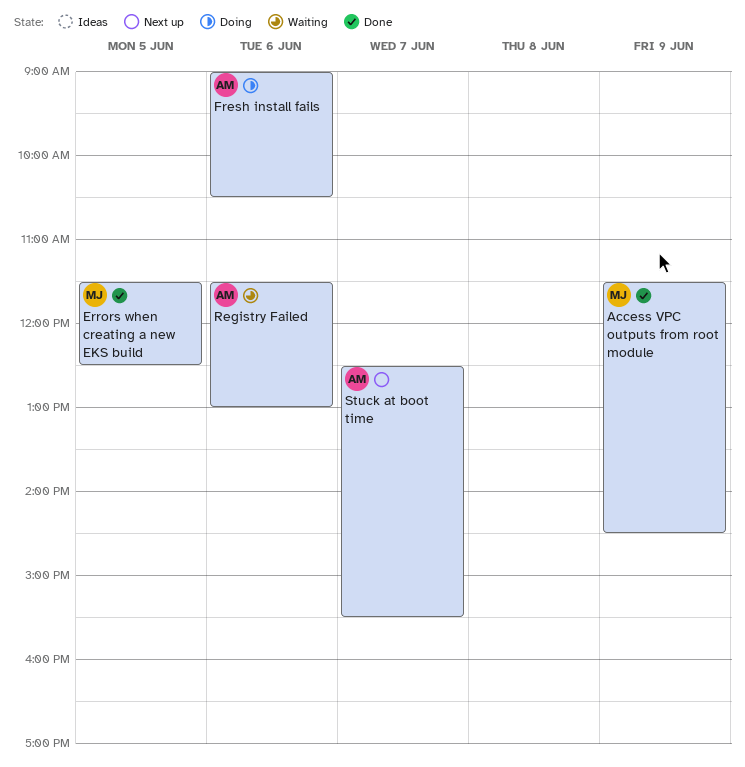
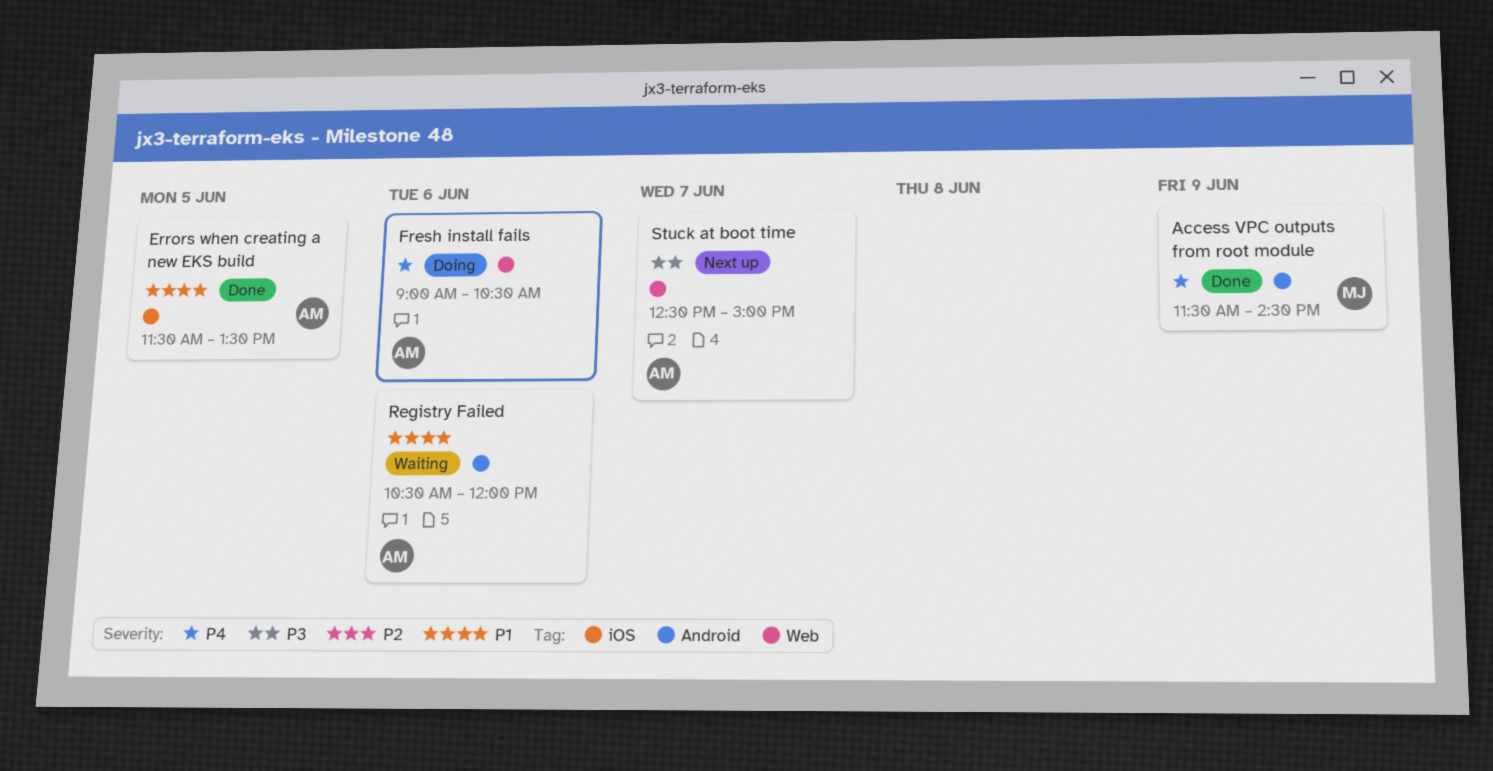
Errors when creating a new EKS build, owner: MJ -> AM
Errors when creating a new EKS build, ends: 12:30 -> 13:30
Registry Failed, begins: 11:30 -> 10:30
Registry Failed, ends: 13:00 -> 12:00
Stuck at boot time, ends: 15:30 -> 15:00

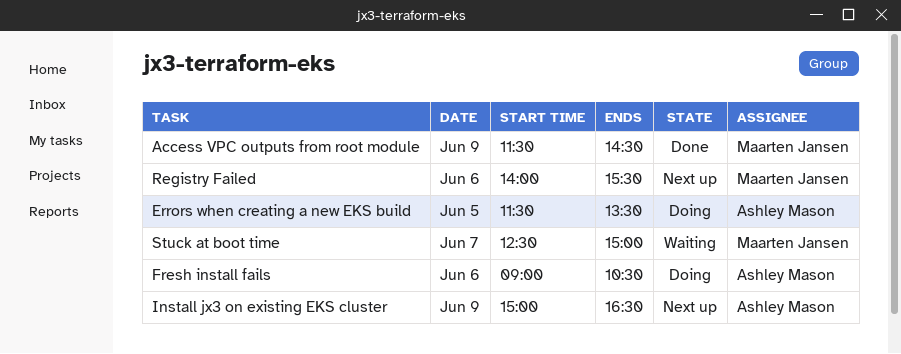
Errors when creating a new EKS build, status: Done -> Doing
Install jx3 on existing EKS cluster: none -> present
Registry Failed, status: Waiting -> Next up
Registry Failed, owner: Ashley Mason -> Maarten Jansen
Registry Failed, begins: 10:30 -> 14:00
Registry Failed, ends: 12:00 -> 15:30
Stuck at boot time, status: Next up -> Waiting
Stuck at boot time, owner: Ashley Mason -> Maarten Jansen

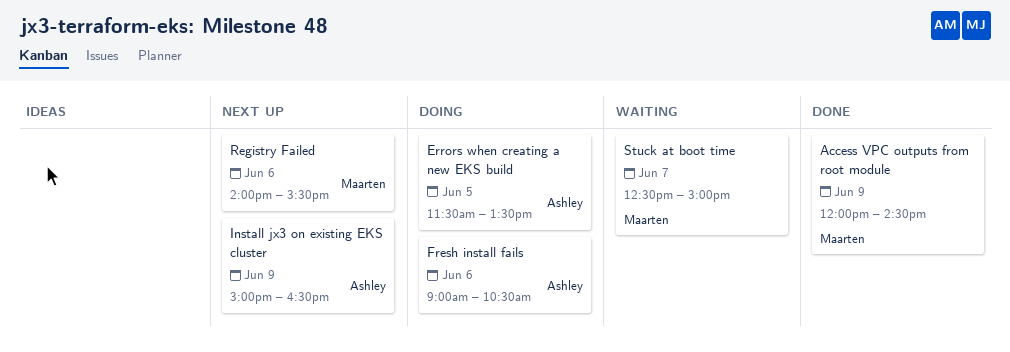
Access VPC outputs from root module, begins: 11:30 -> 12:00

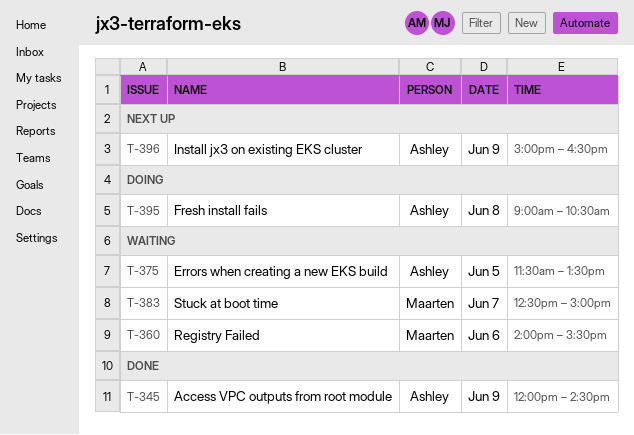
Access VPC outputs from root module, owner: Maarten -> Ashley
Errors when creating a new EKS build, status: Doing -> Waiting
Fresh install fails, day: Jun 6 -> Jun 8
Registry Failed, status: Next up -> Waiting

